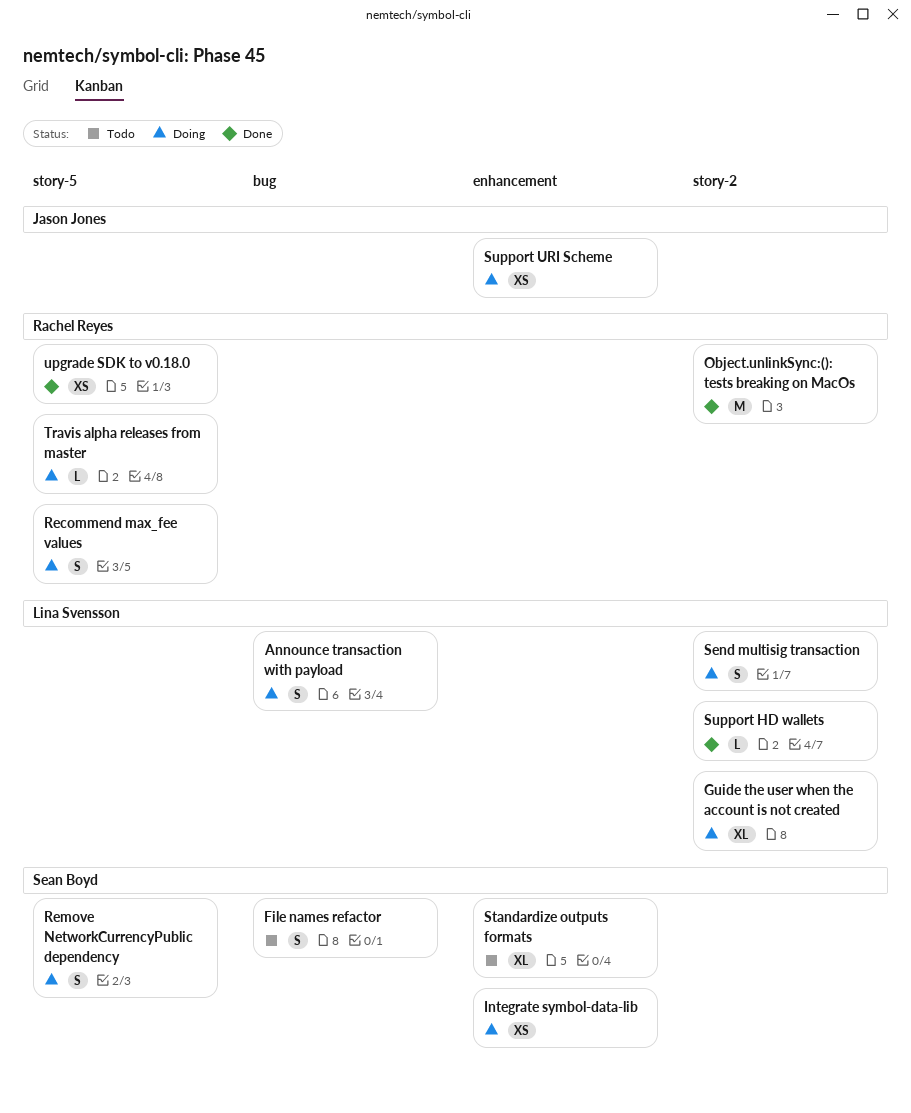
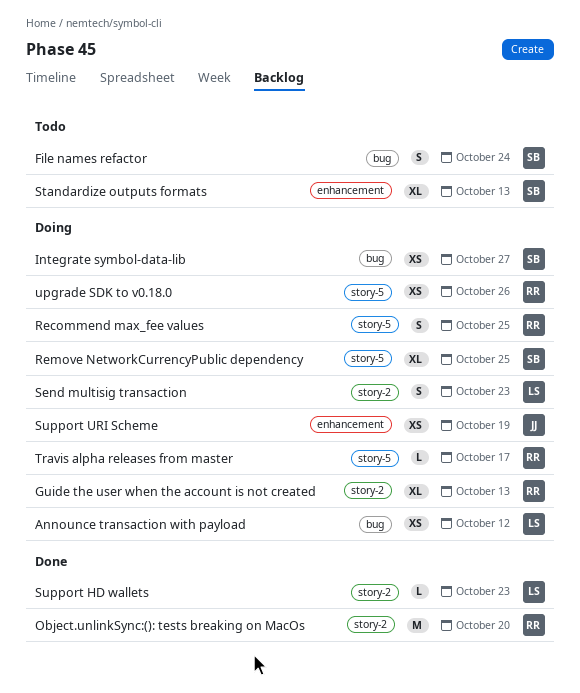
Announce transaction with payload, estimate: S -> XS
Guide the user when the account is not created, owner: Lina Svensson -> Rachel Reyes
Integrate symbol-data-lib, label: enhancement -> bug
Remove NetworkCurrencyPublic dependency, estimate: S -> XL
upgrade SDK to v0.18.0, status: Done -> Doing

